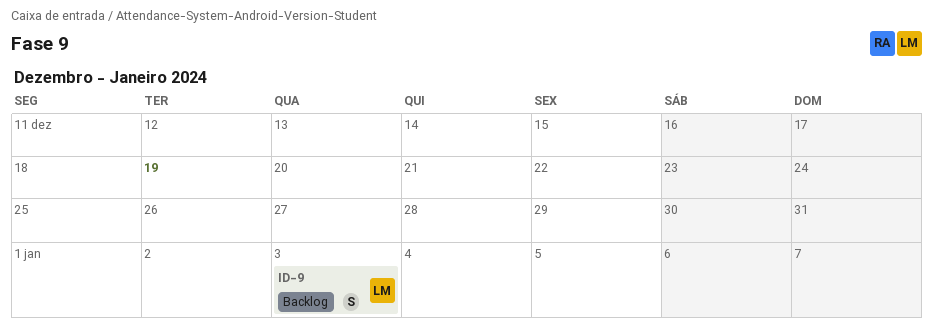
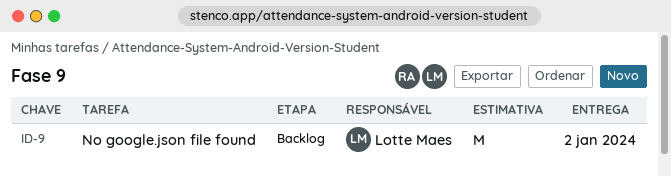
ID-9, estimate: S -> M
ID-9, due: Jan 3 -> Jan 2

